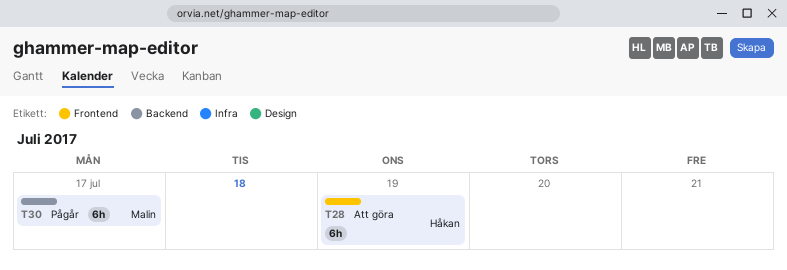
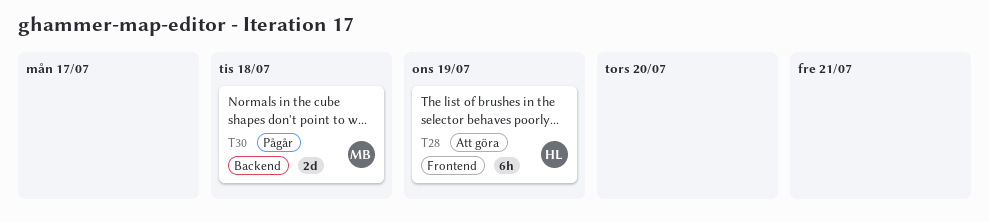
T30, estimate: 6h -> 2d
T30, due: Jul 17 -> Jul 18

